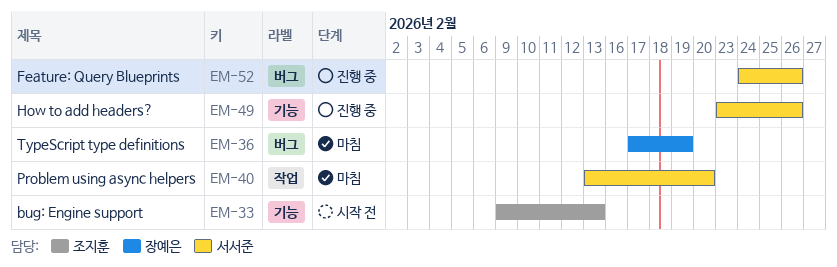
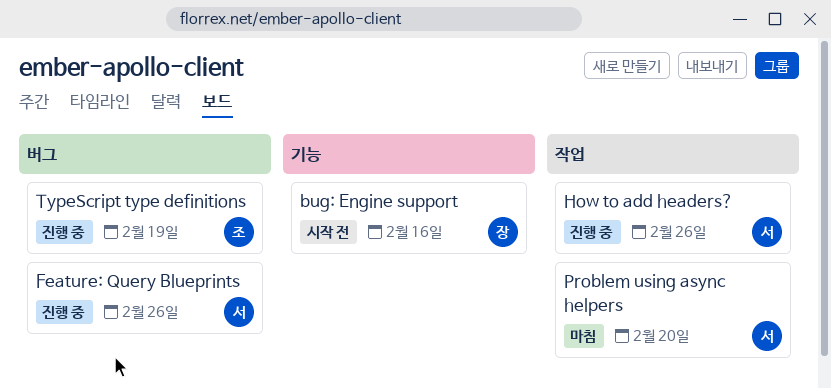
bug: Engine support, owner: 조지훈 -> 장예은
bug: Engine support, due: Feb 13 -> Feb 16
How to add headers?, label: 기능 -> 작업
TypeScript type definitions, status: 마침 -> 진행 중
TypeScript type definitions, owner: 장예은 -> 조지훈

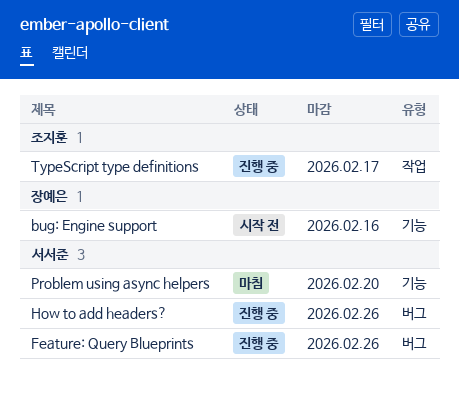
How to add headers?, label: 작업 -> 버그
Problem using async helpers, label: 작업 -> 기능
TypeScript type definitions, label: 버그 -> 작업
TypeScript type definitions, due: Feb 19 -> Feb 17

